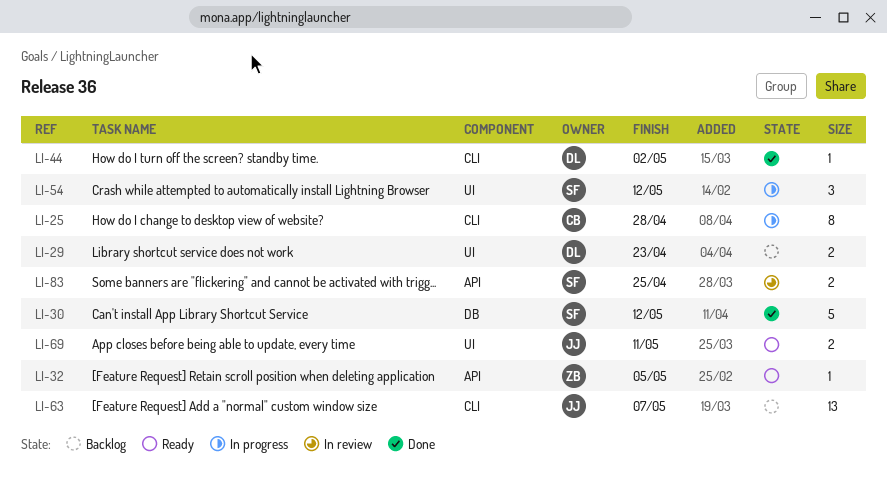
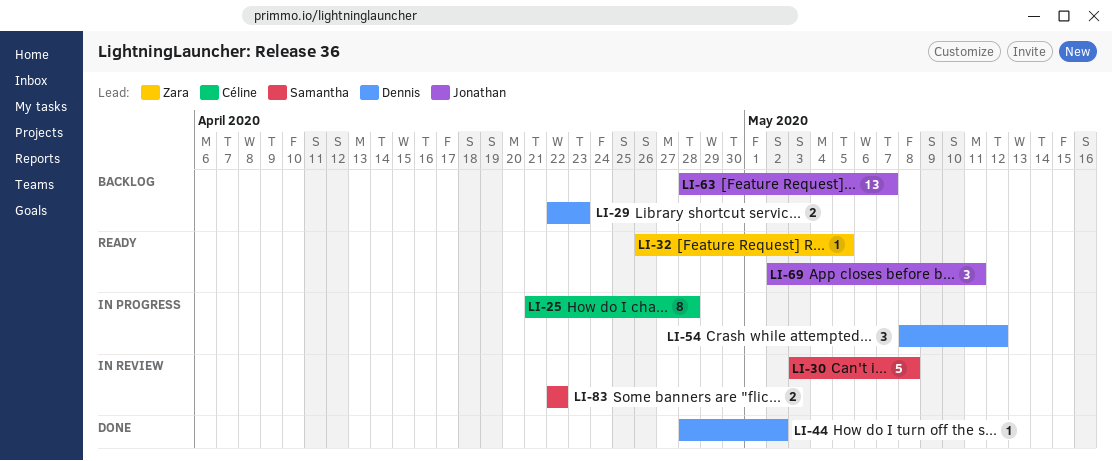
LI-30, status: Done -> In review
LI-30, due: May 12 -> May 8
LI-54, owner: Samantha -> Dennis
LI-69, estimate: 2 -> 3
LI-83, due: Apr 25 -> Apr 22

